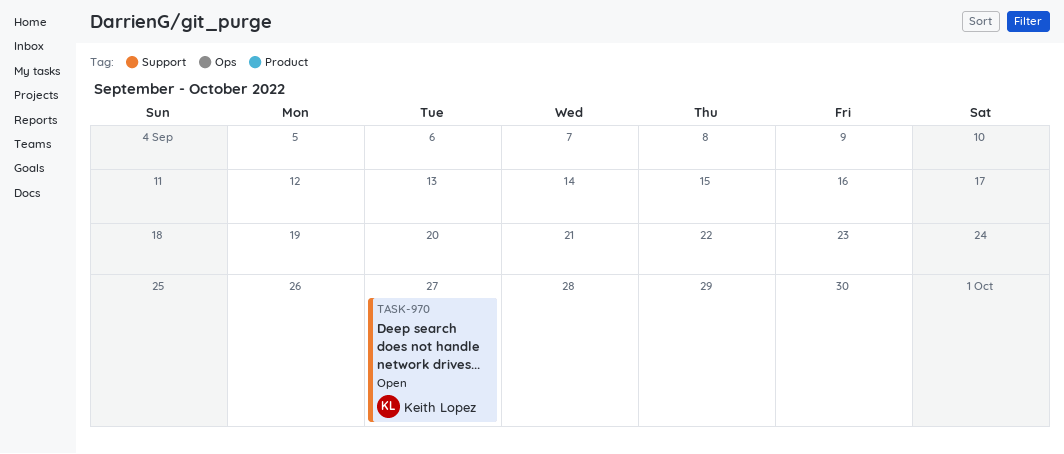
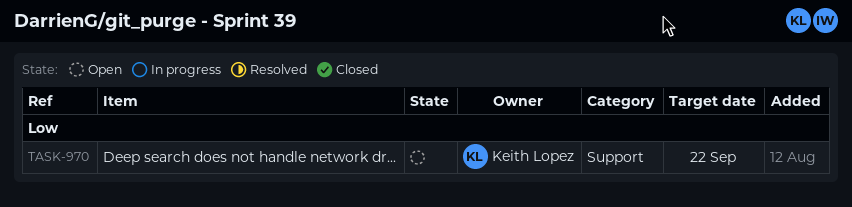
TASK-970, due: Sep 27 -> Sep 22

